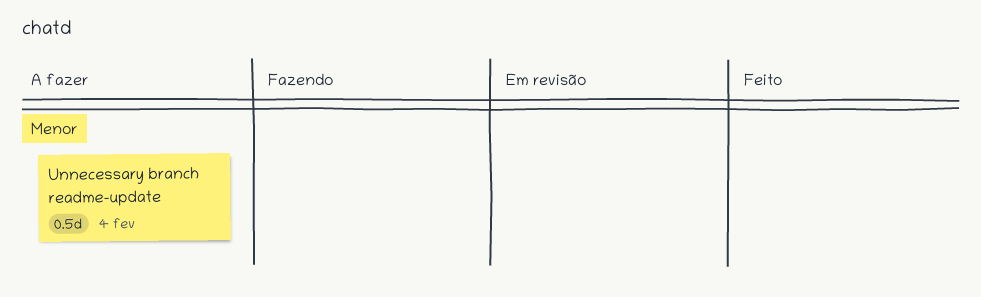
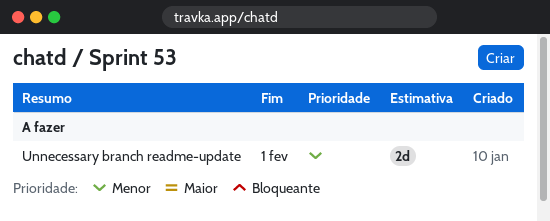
Unnecessary branch readme-update, estimate: 0.5d -> 2d
Unnecessary branch readme-update, due: Feb 4 -> Feb 1

